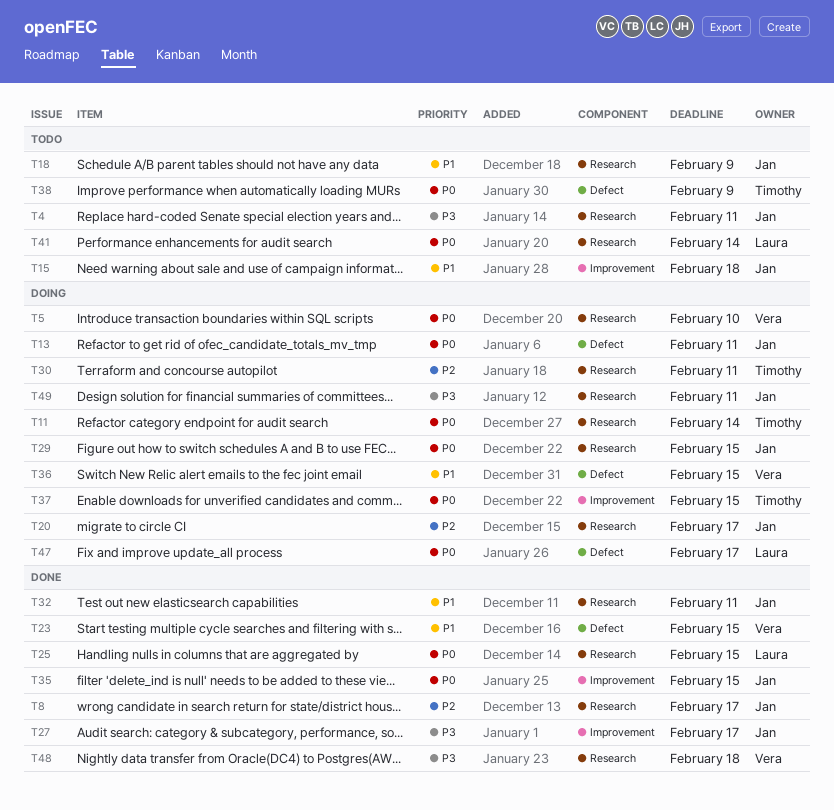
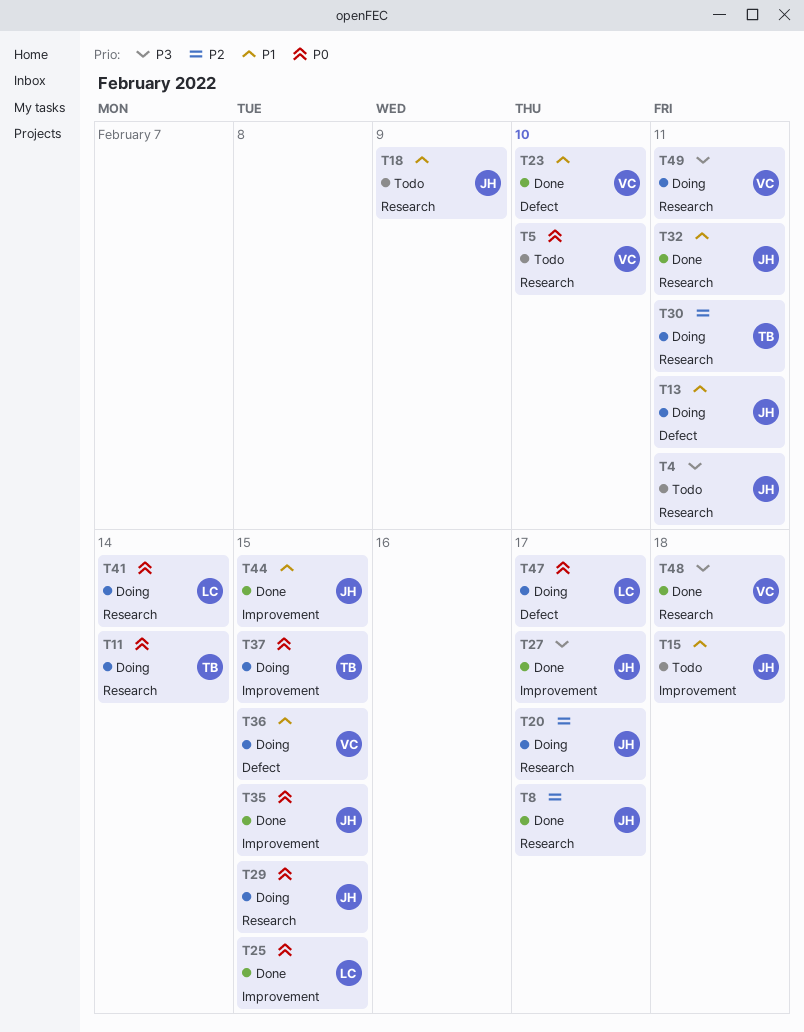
T5, status: Doing -> Todo
T13, priority: P0 -> P1
T23, due: Feb 15 -> Feb 10
T25, label: Research -> Improvement
T38: present -> none
T41, status: Todo -> Doing
T44: none -> present
T49, owner: Jan -> Vera

